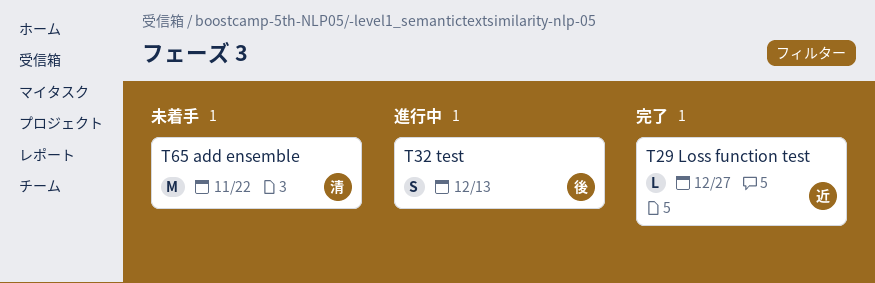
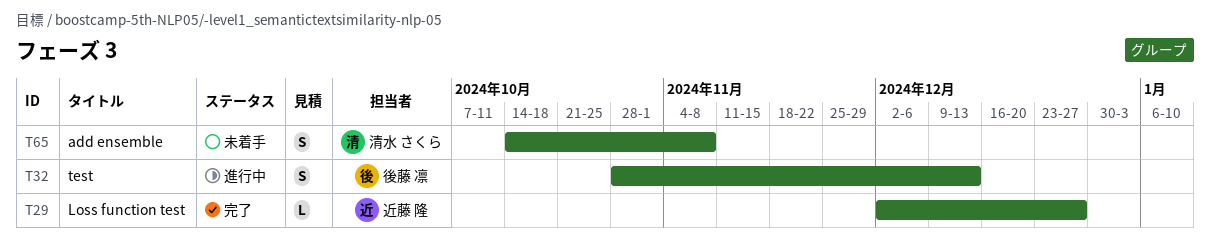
T65, estimate: M -> S
T65, due: Nov 22 -> Nov 8

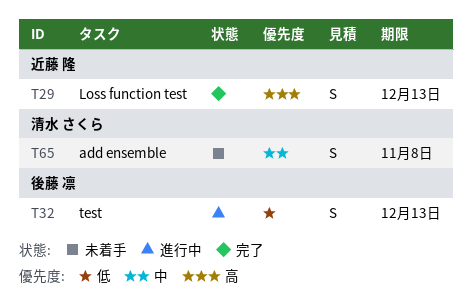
T29, estimate: L -> S
T29, due: Dec 27 -> Dec 13

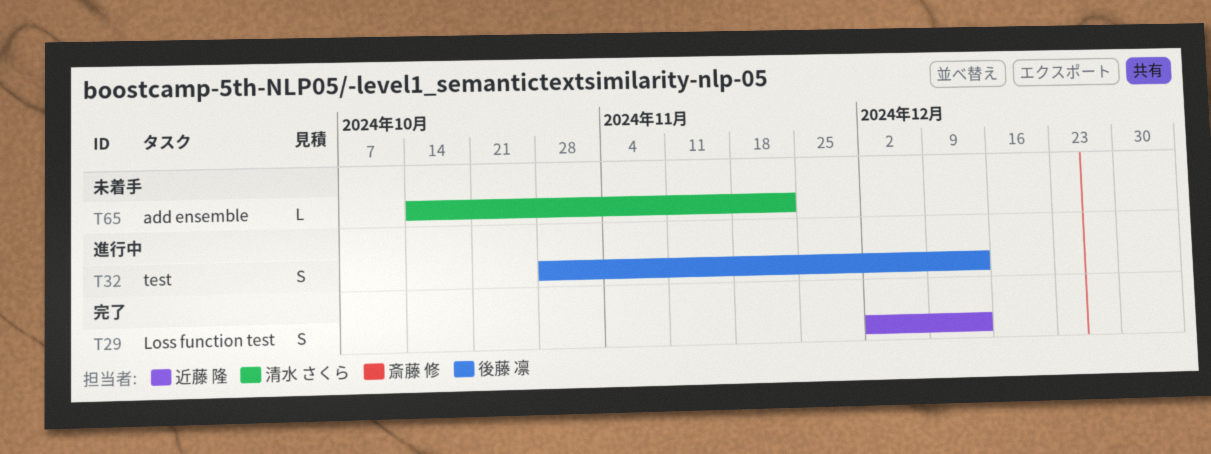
T65, estimate: S -> L
T65, due: Nov 8 -> Nov 22

